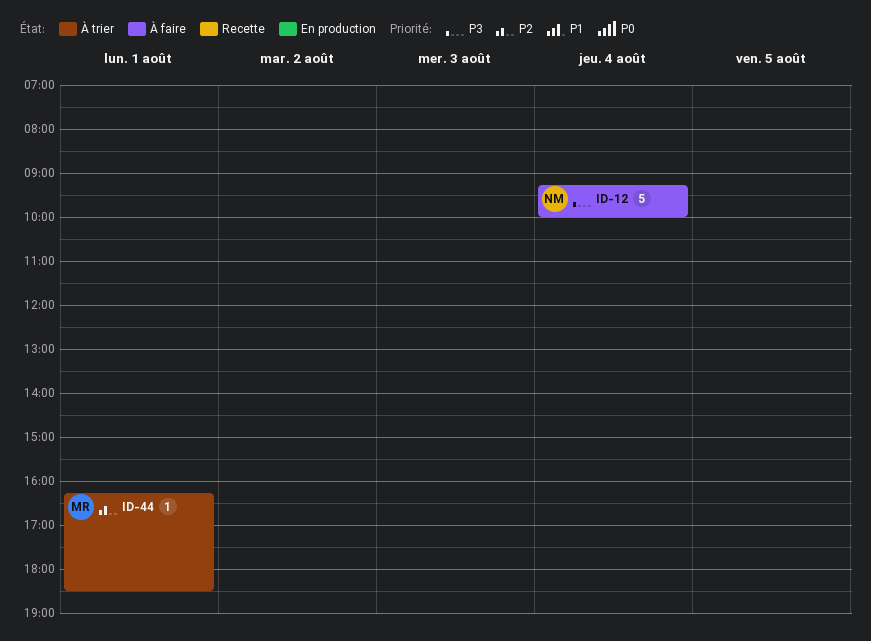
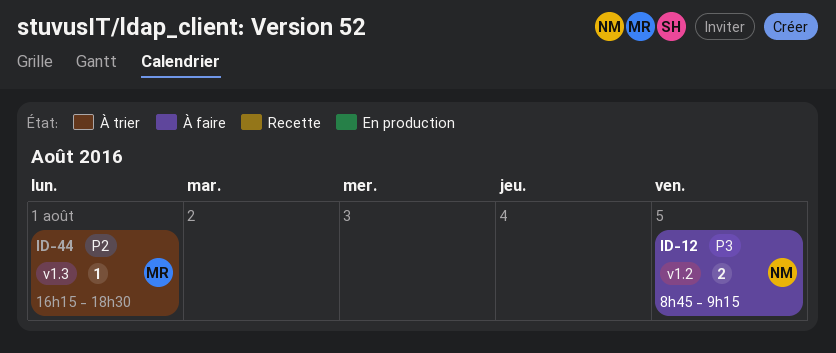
ID-12, estimate: 5 -> 2
ID-12, day: Aug 4 -> Aug 5
ID-12, begins: 09:15 -> 08:45
ID-12, ends: 10:00 -> 09:15

